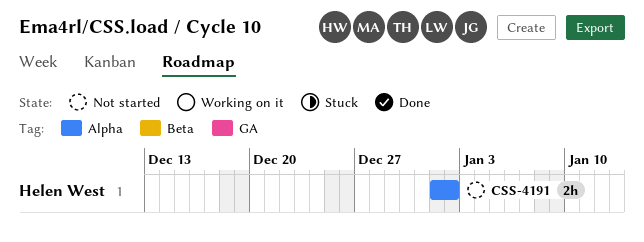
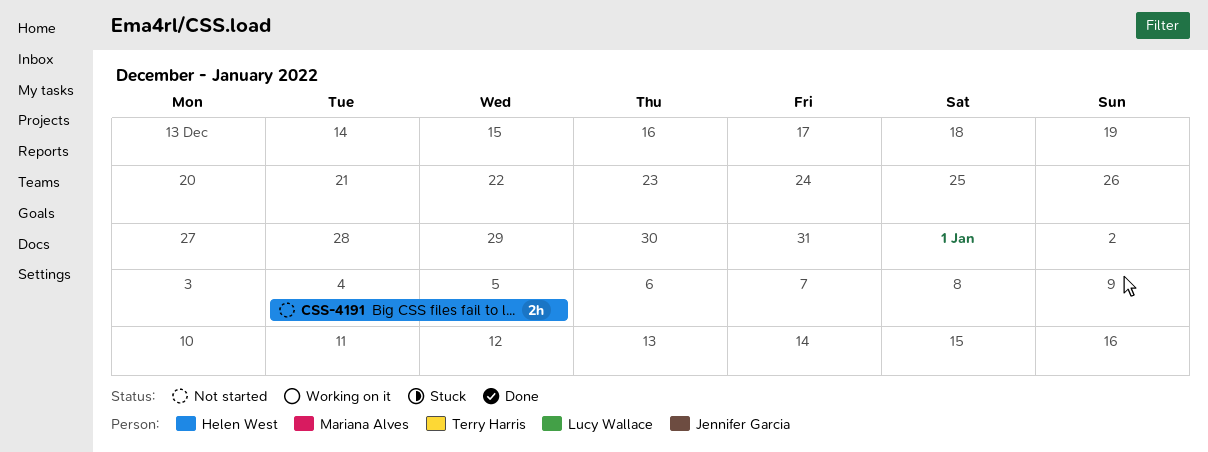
CSS-4191, start: Jan 1 -> Jan 4
CSS-4191, due: Jan 2 -> Jan 5

